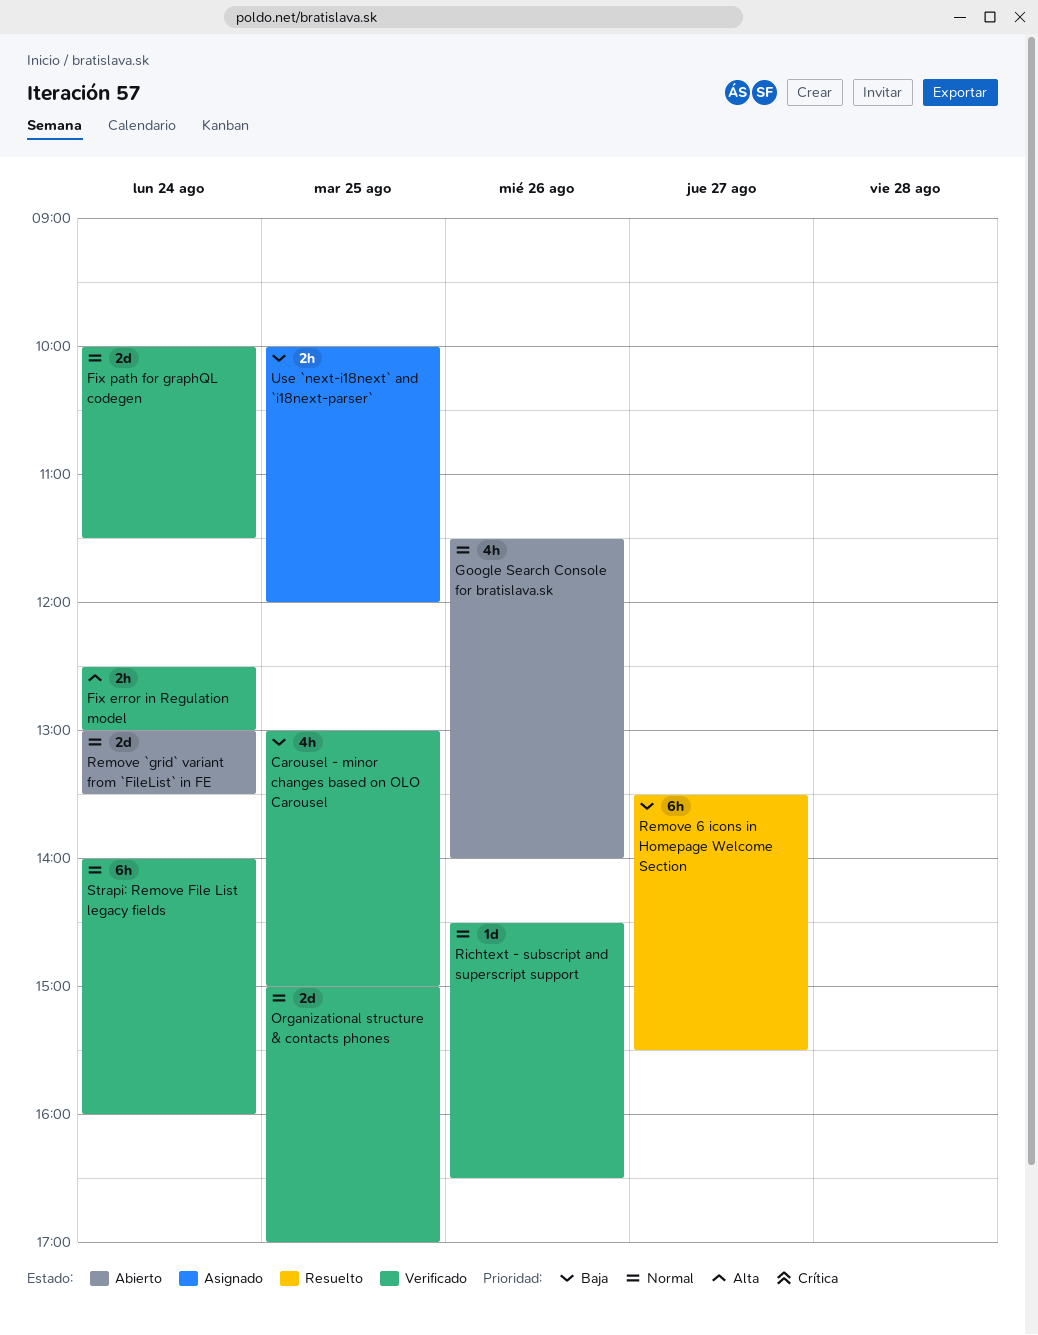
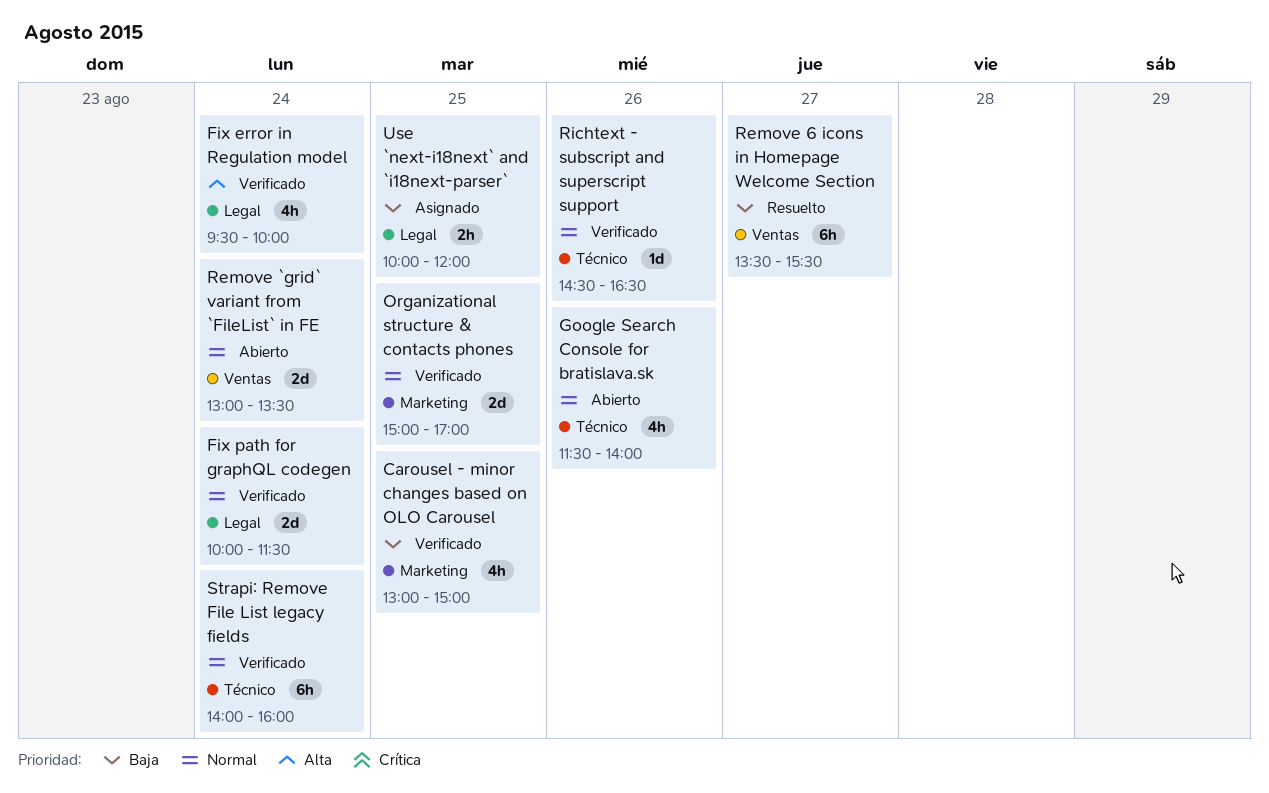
Fix error in Regulation model, estimate: 2h -> 4h
Fix error in Regulation model, begins: 12:30 -> 09:30
Fix error in Regulation model, ends: 13:00 -> 10:00

